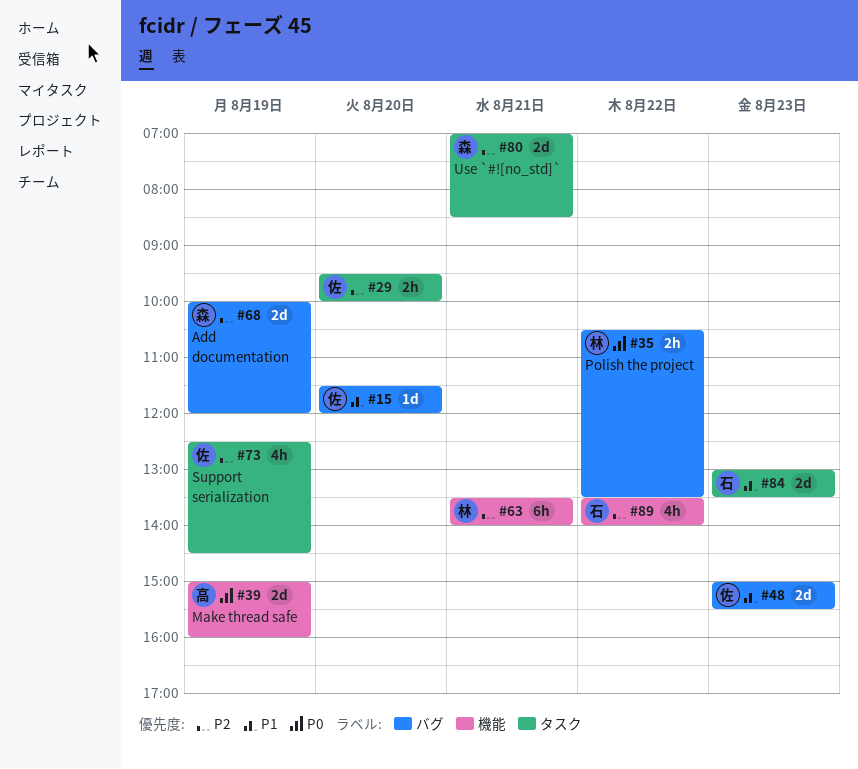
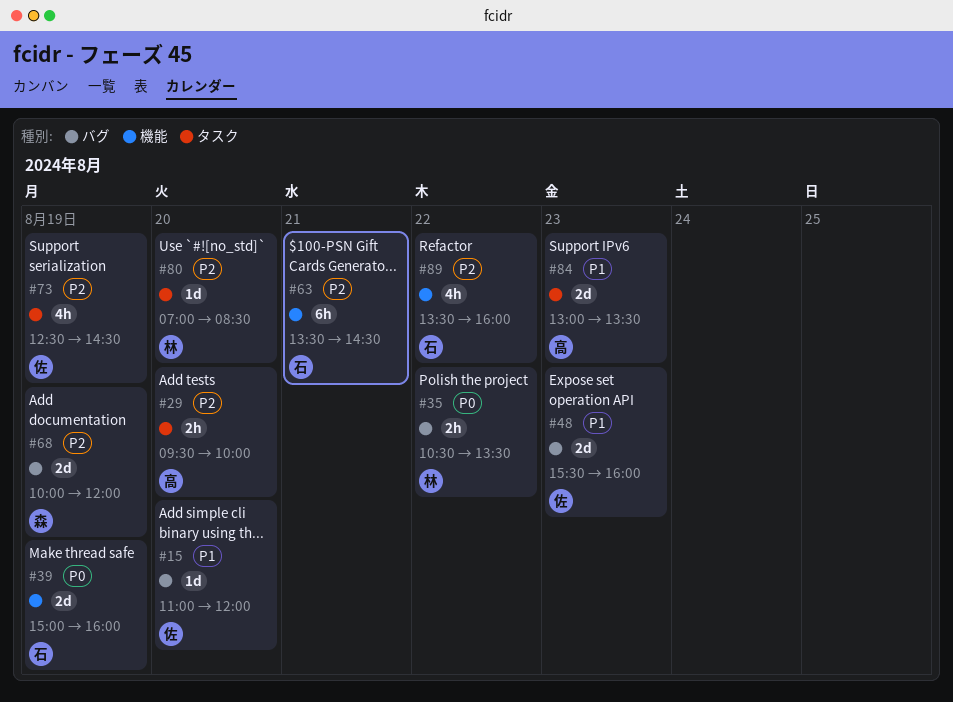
#15, begins: 11:30 -> 11:00
#29, owner: 佐 -> 高
#39, owner: 高 -> 石
#48, begins: 15:00 -> 15:30
#48, ends: 15:30 -> 16:00
#63, owner: 林 -> 石
#63, ends: 14:00 -> 14:30
#80, owner: 森 -> 林
#80, estimate: 2d -> 1d
#80, day: Aug 21 -> Aug 20
#84, owner: 石 -> 高
#89, ends: 14:00 -> 16:00

